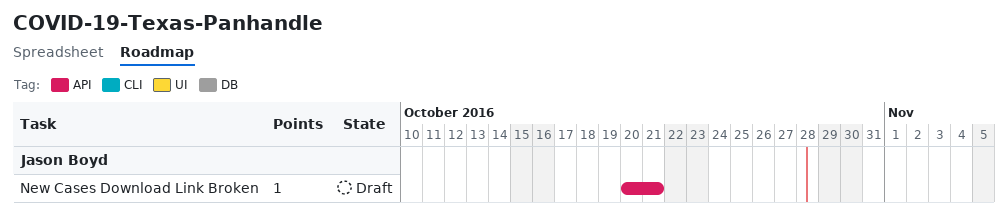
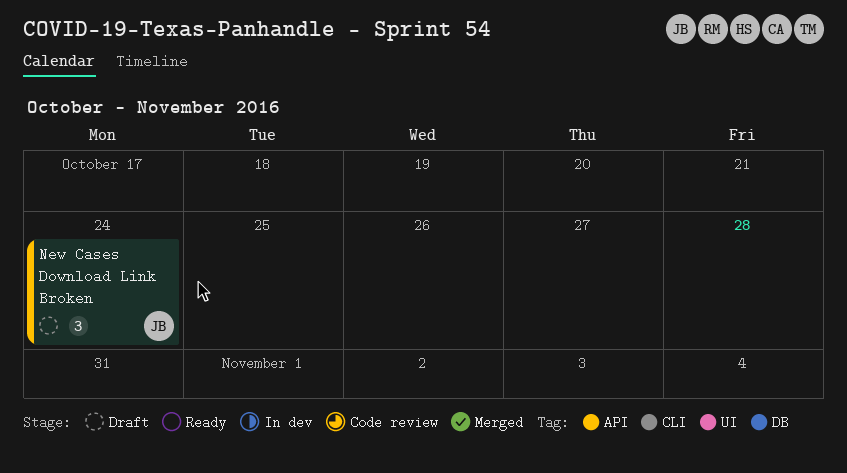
New Cases Download Link Broken, estimate: 1 -> 3
New Cases Download Link Broken, due: Oct 21 -> Oct 24

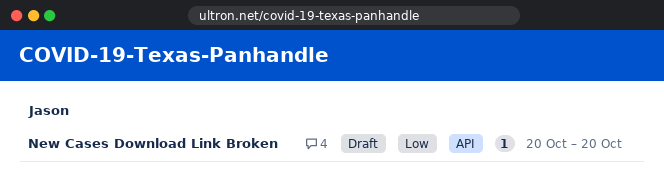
New Cases Download Link Broken, estimate: 3 -> 1
New Cases Download Link Broken, due: Oct 24 -> Oct 20

